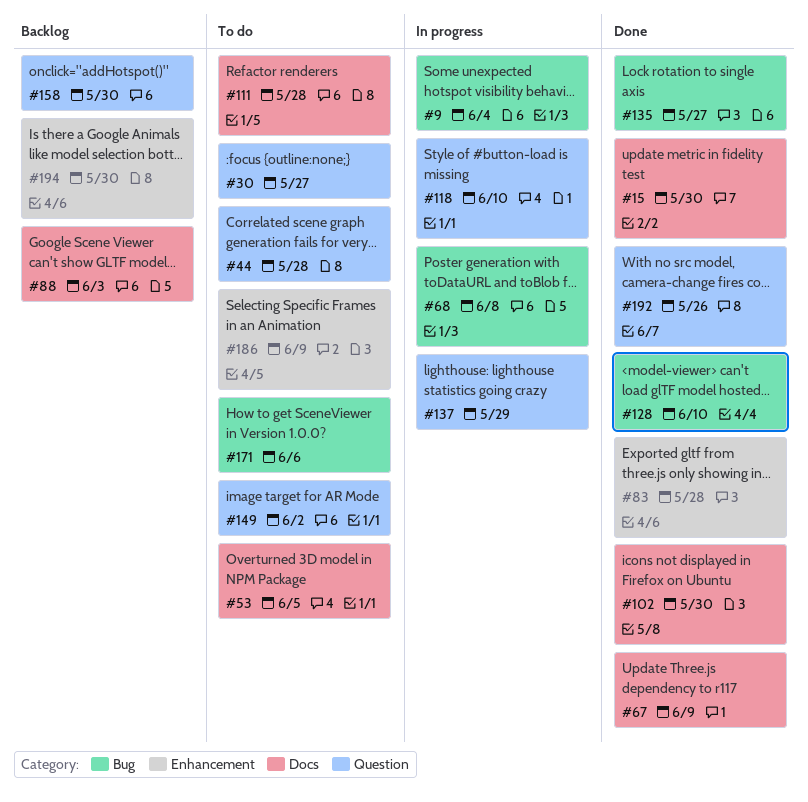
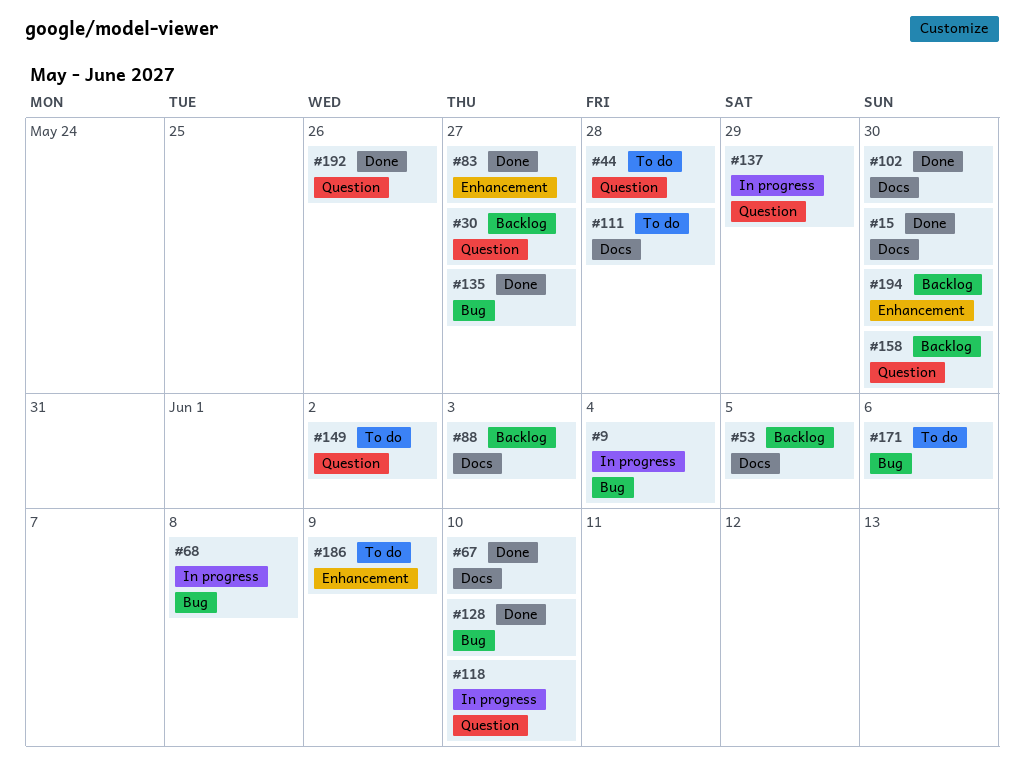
#30, status: To do -> Backlog
#53, status: To do -> Backlog
#67, due: Jun 9 -> Jun 10
#83, due: May 28 -> May 27

